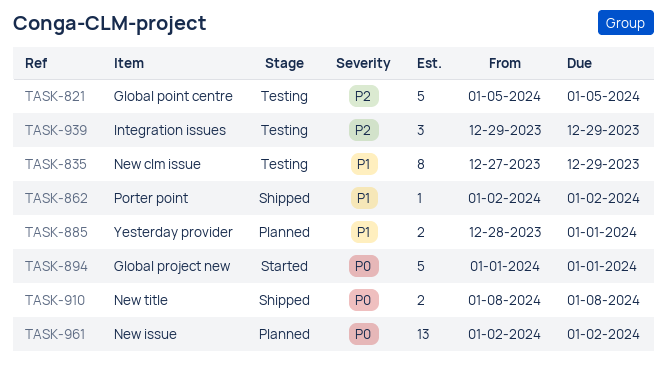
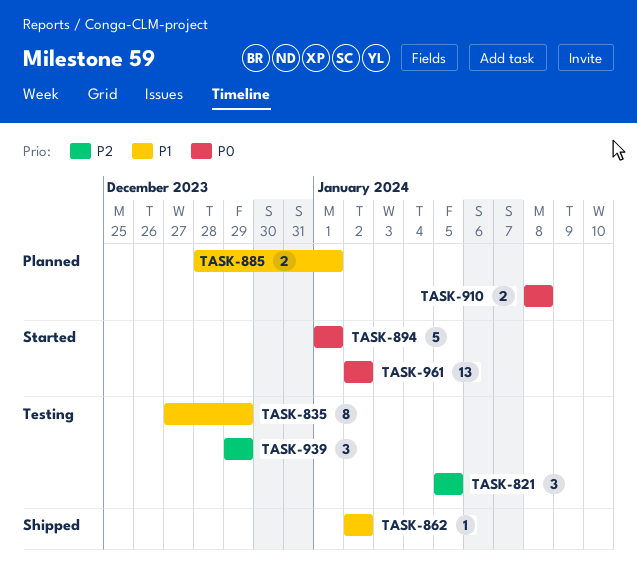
TASK-821, estimate: 5 -> 3
TASK-910, status: Shipped -> Planned
TASK-961, status: Planned -> Started

